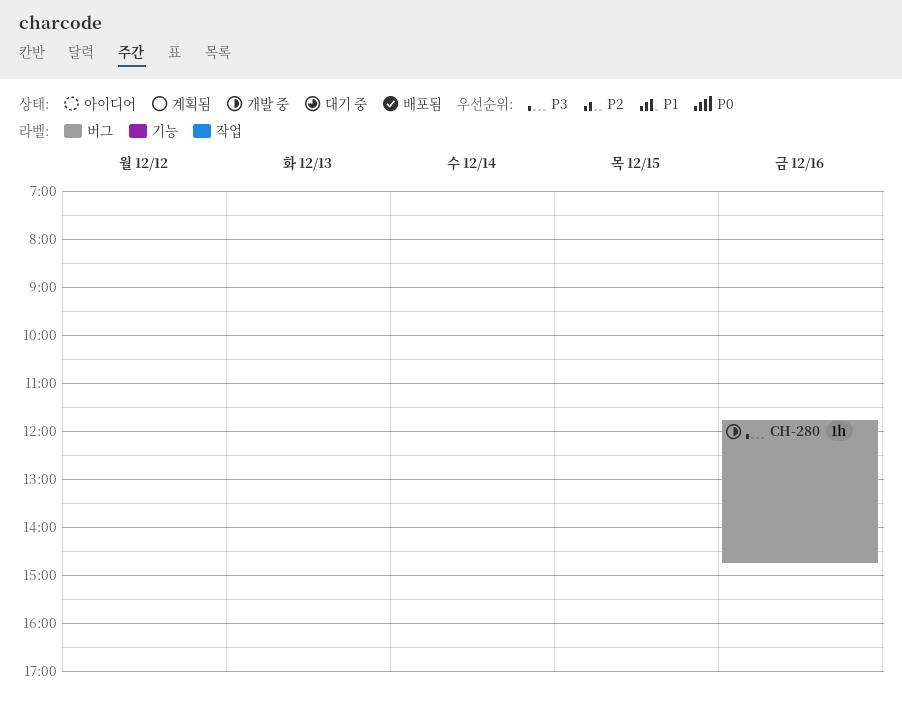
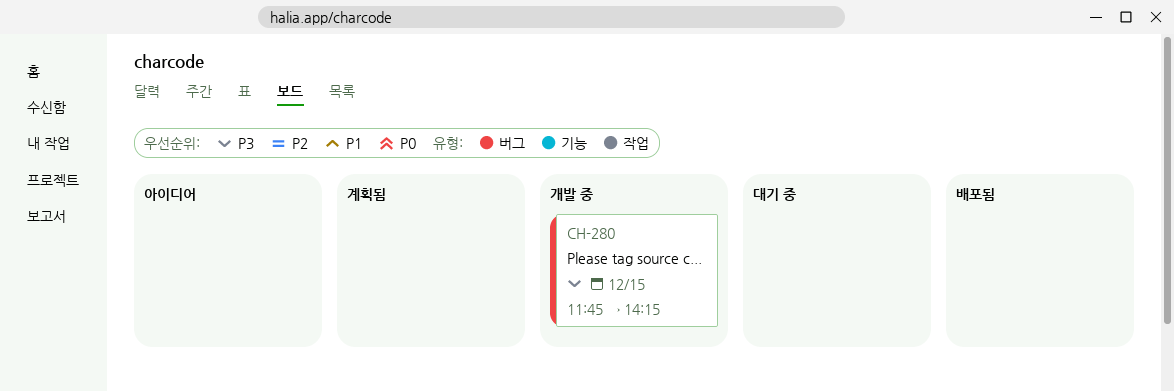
CH-280, day: Dec 16 -> Dec 15
CH-280, ends: 14:45 -> 14:15

